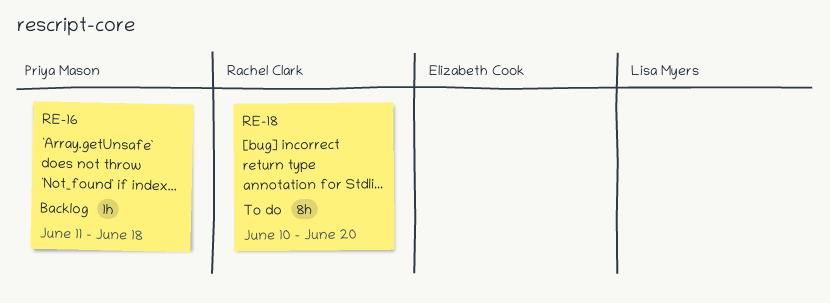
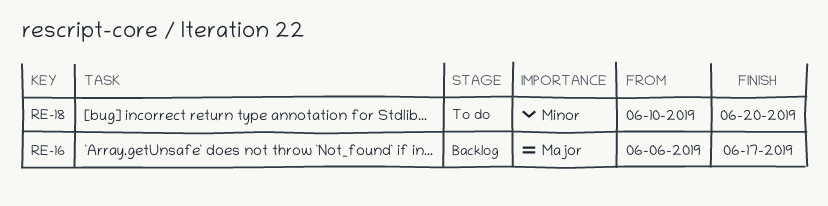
RE-16, start: Jun 11 -> Jun 6
RE-16, due: Jun 18 -> Jun 17

